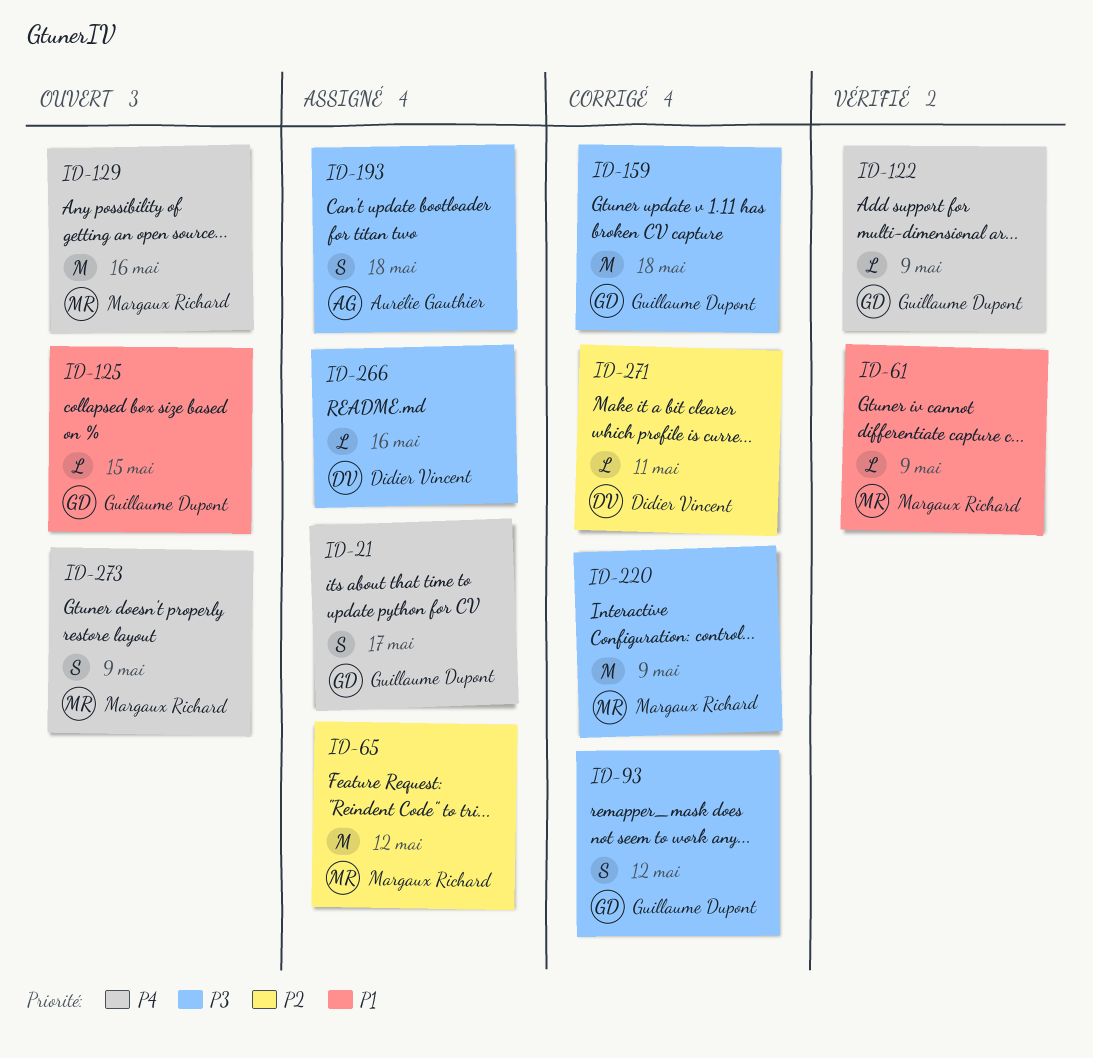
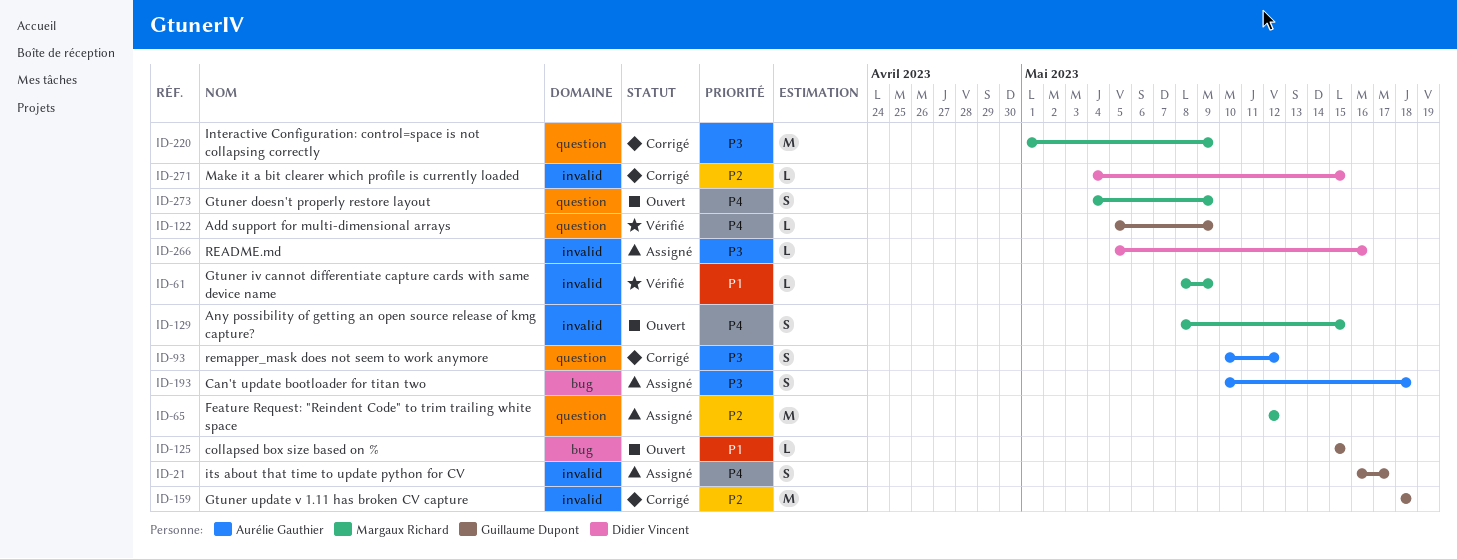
ID-93, owner: Guillaume Dupont -> Aurélie Gauthier
ID-129, estimate: M -> S
ID-129, due: May 16 -> May 15
ID-159, priority: P3 -> P2
ID-271, due: May 11 -> May 15

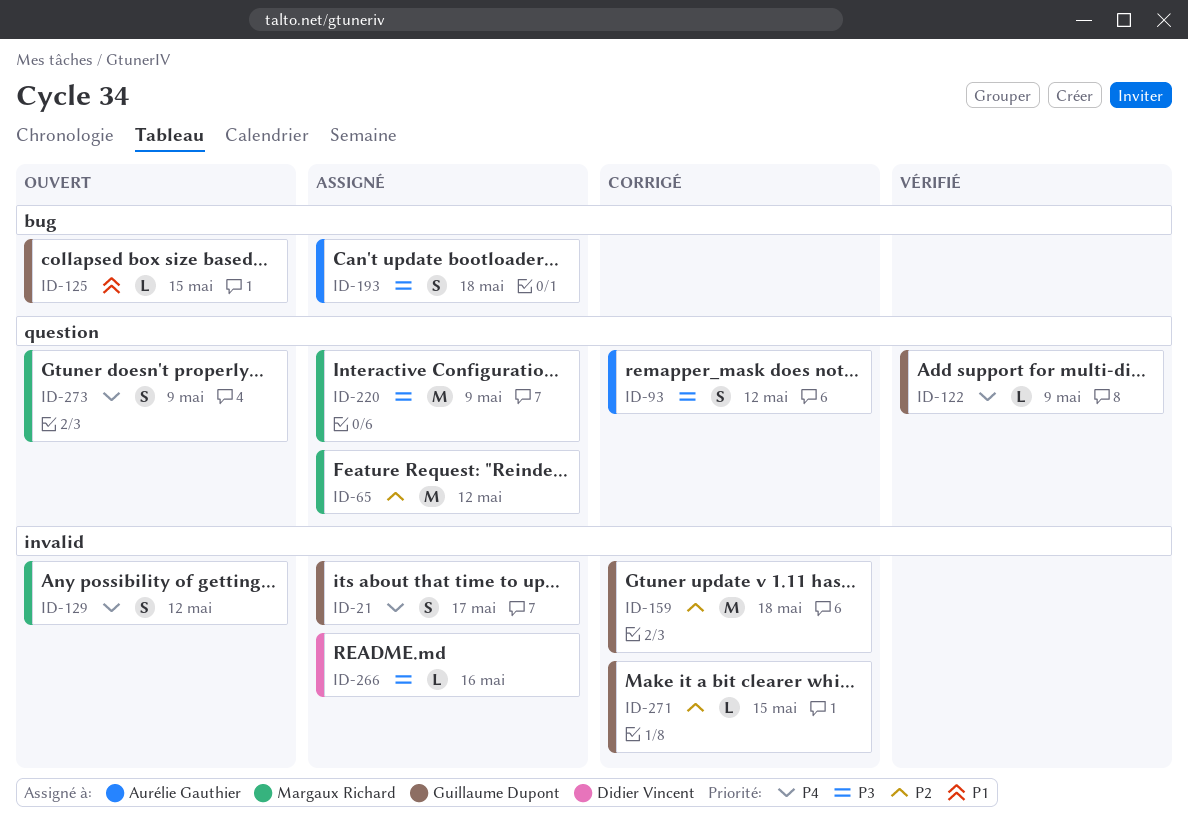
ID-61: present -> none
ID-129, due: May 15 -> May 12
ID-220, status: Corrigé -> Assigné
ID-271, owner: Didier Vincent -> Guillaume Dupont

